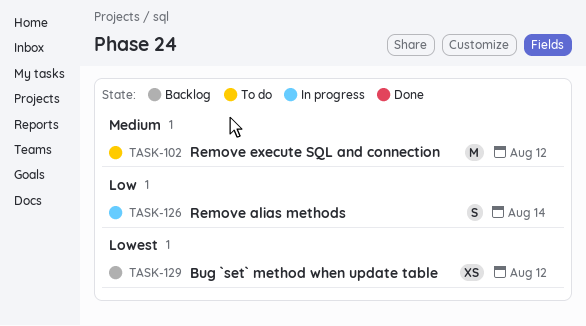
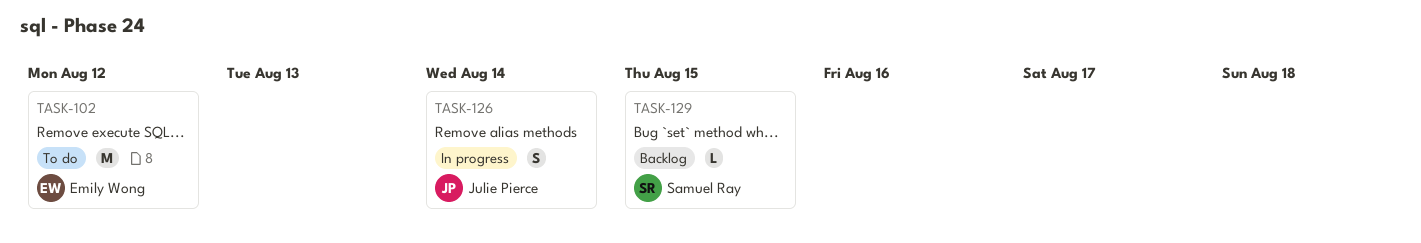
TASK-129, estimate: XS -> L
TASK-129, due: Aug 12 -> Aug 15

